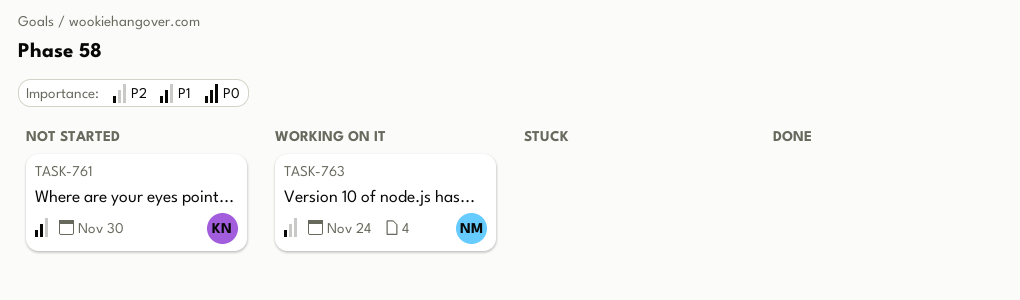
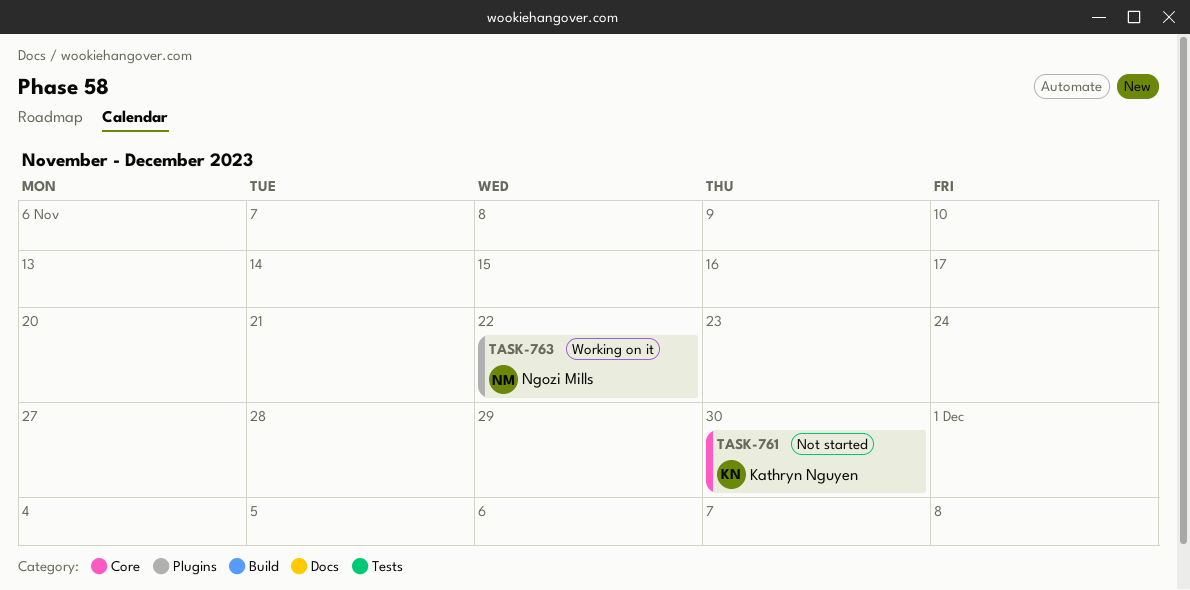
TASK-763, due: Nov 24 -> Nov 22

